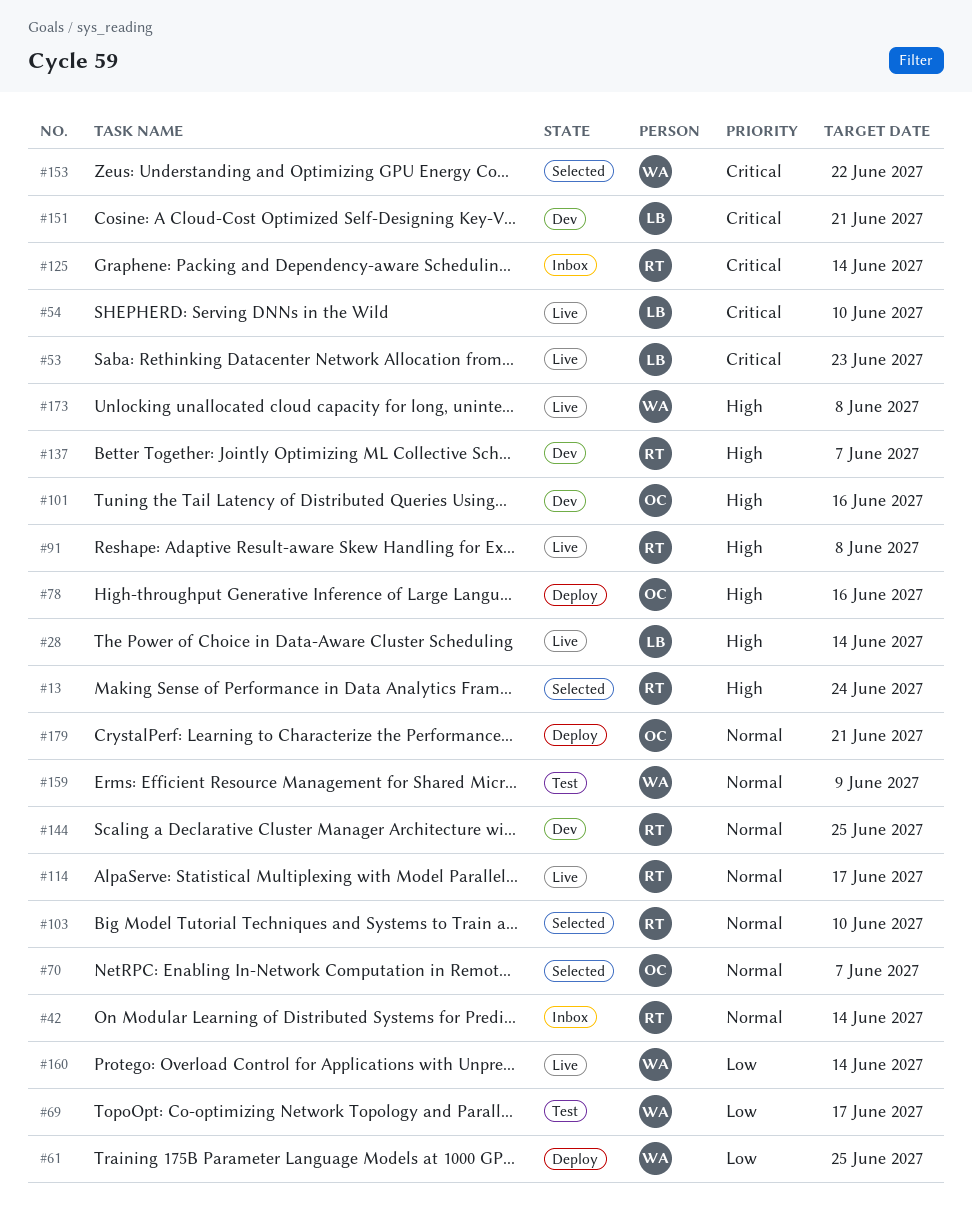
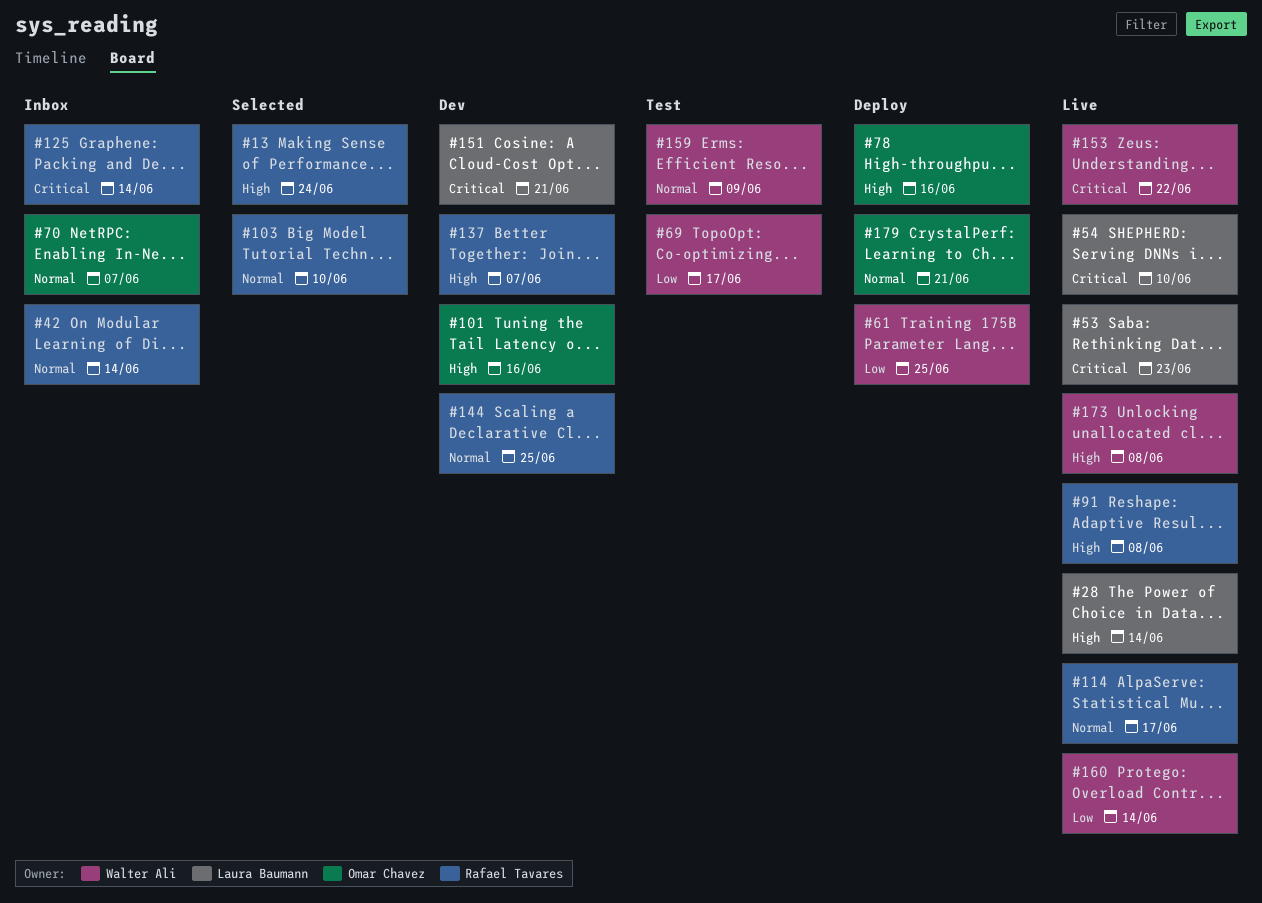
#70, status: Selected -> Inbox
#153, status: Selected -> Live

